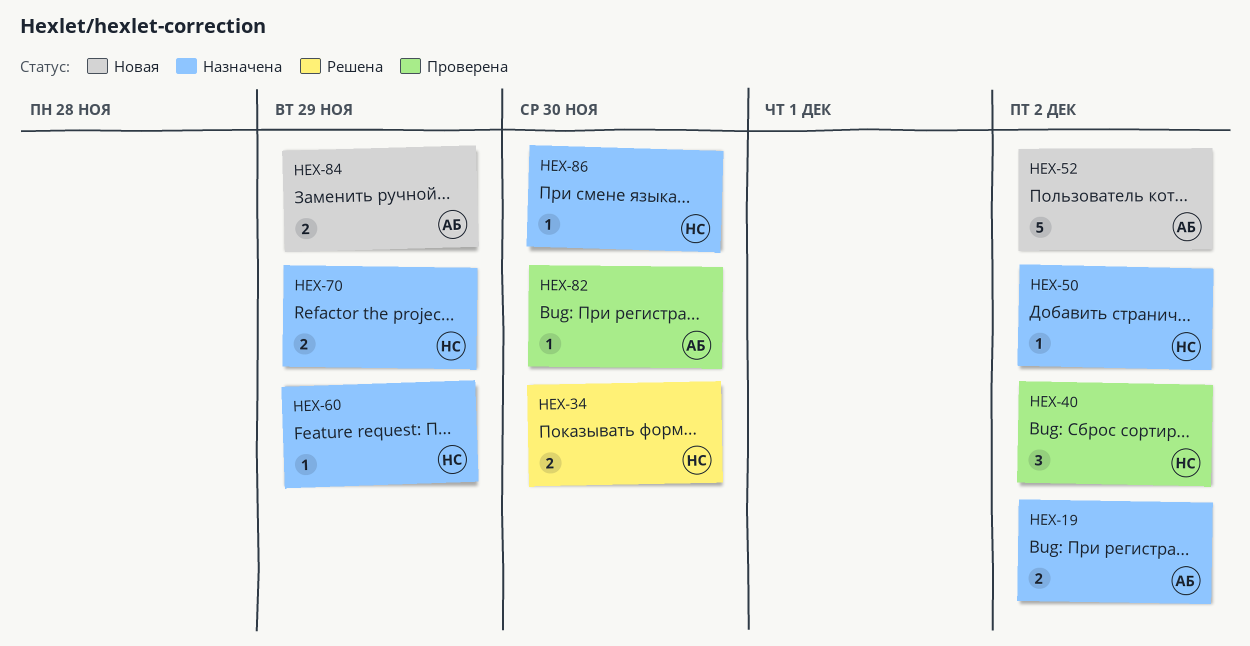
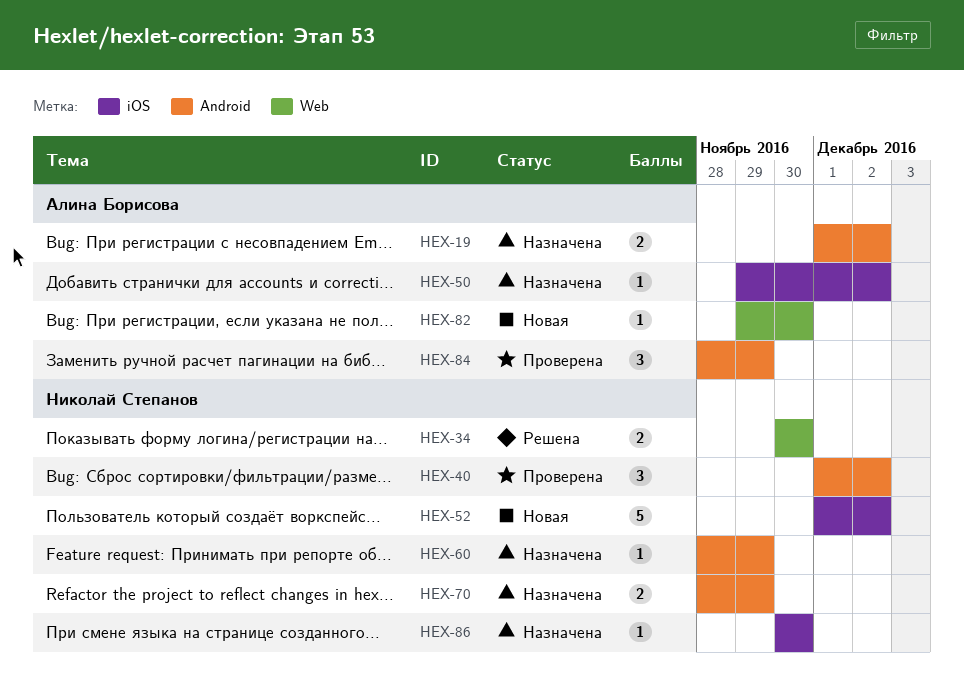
HEX-50, owner: Николай Степанов -> Алина Борисова
HEX-52, owner: Алина Борисова -> Николай Степанов
HEX-82, status: Проверена -> Новая
HEX-84, status: Новая -> Проверена
HEX-84, estimate: 2 -> 3

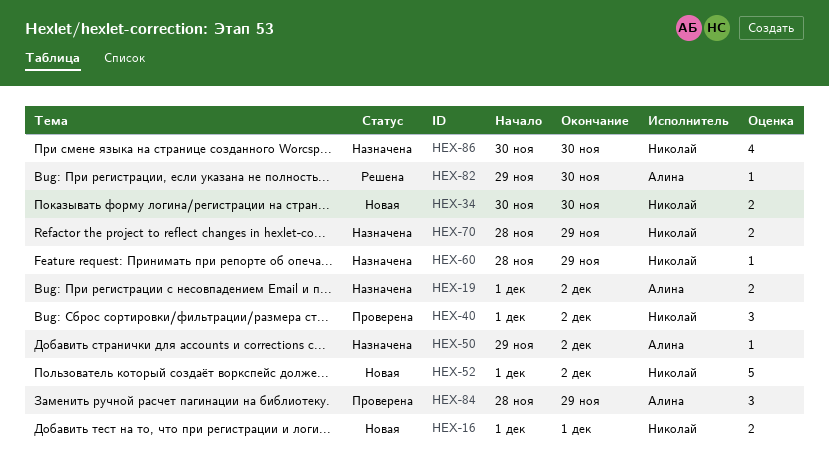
HEX-16: none -> present
HEX-34, status: Решена -> Новая
HEX-82, status: Новая -> Решена
HEX-86, estimate: 1 -> 4

